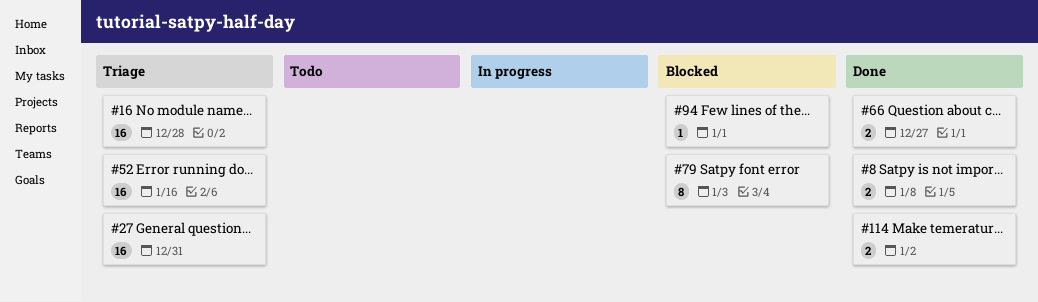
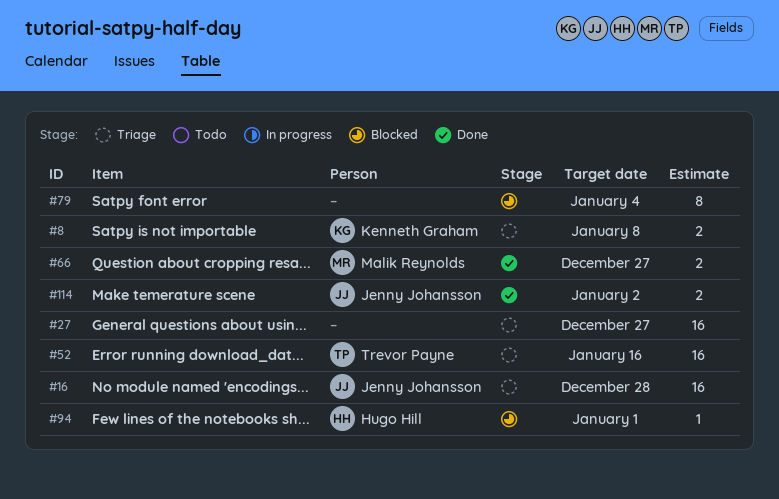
#8, status: Done -> Triage
#27, due: Dec 31 -> Dec 27
#79, due: Jan 3 -> Jan 4

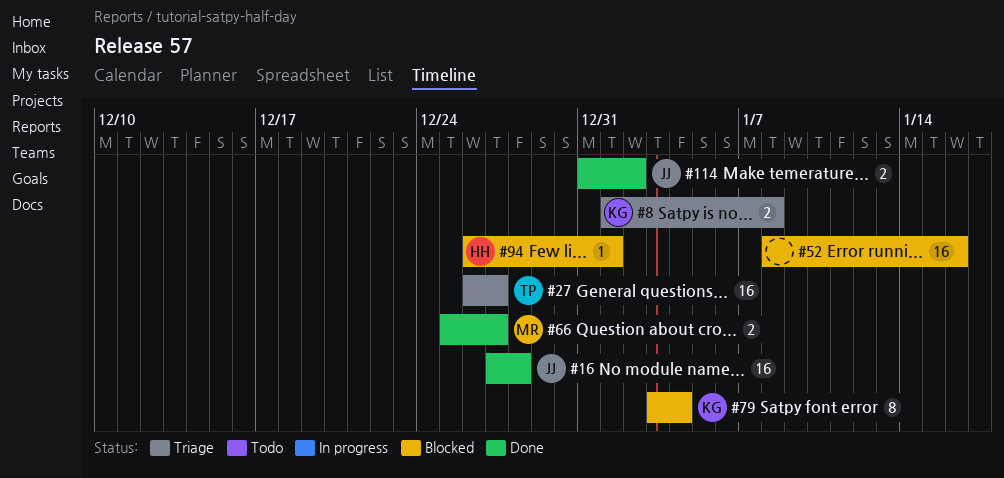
#16, status: Triage -> Done
#27, owner: none -> Trevor Payne
#52, status: Triage -> Blocked
#52, owner: Trevor Payne -> none
#79, owner: none -> Kenneth Graham

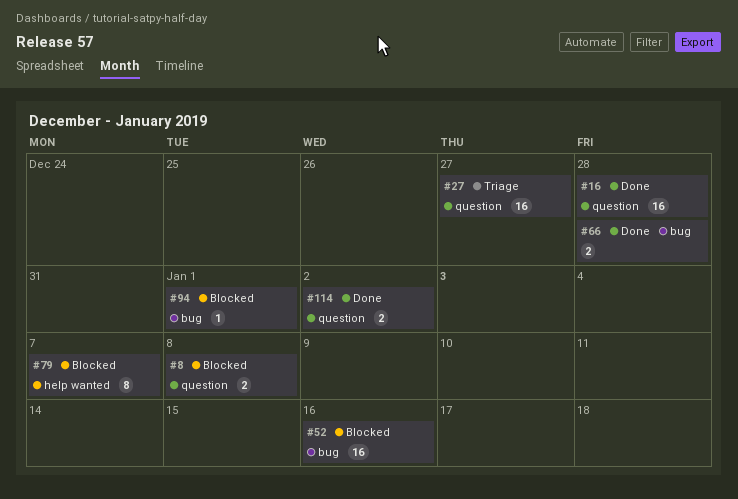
#8, status: Triage -> Blocked
#66, due: Dec 27 -> Dec 28
#79, due: Jan 4 -> Jan 7

